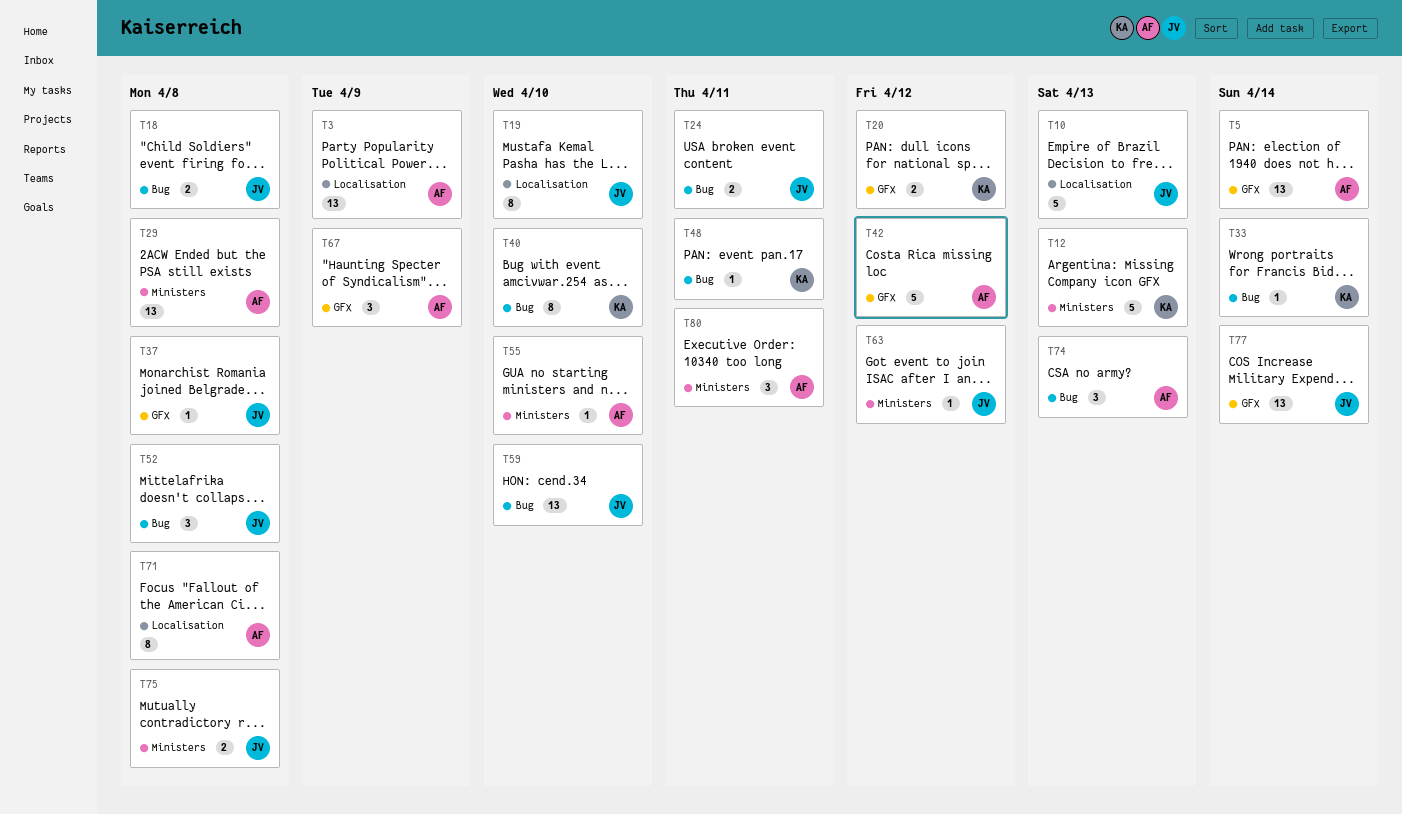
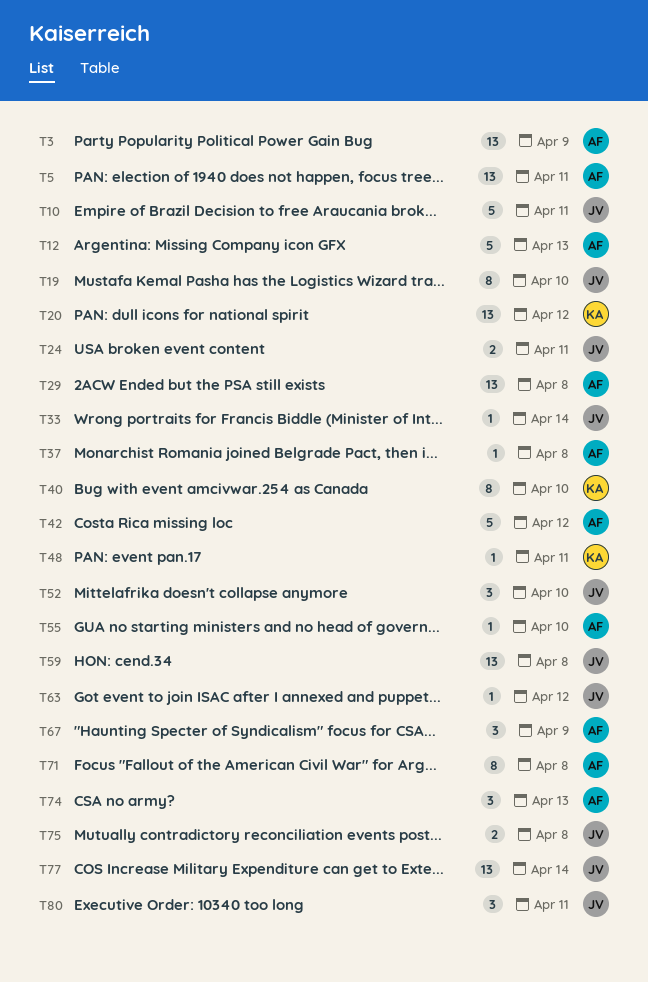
T5, due: Apr 14 -> Apr 11
T10, due: Apr 13 -> Apr 11
T12, owner: KA -> AF
T18: present -> none
T20, estimate: 2 -> 13
T33, owner: KA -> JV
T37, owner: JV -> AF
T52, due: Apr 8 -> Apr 10
T59, due: Apr 10 -> Apr 8
T80, owner: AF -> JV

